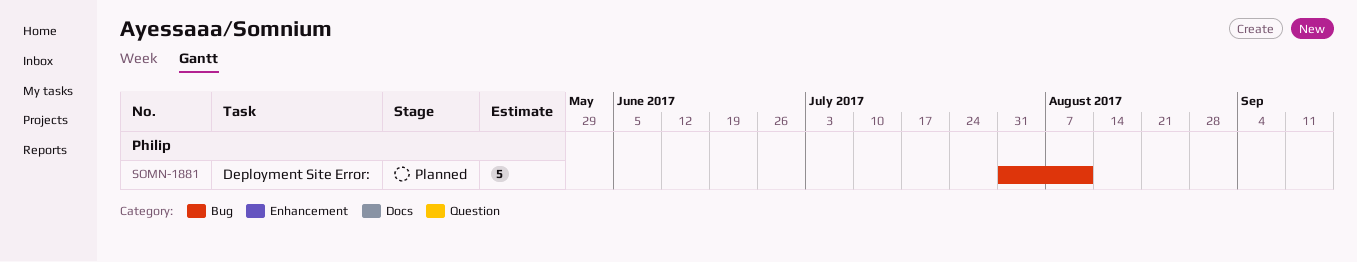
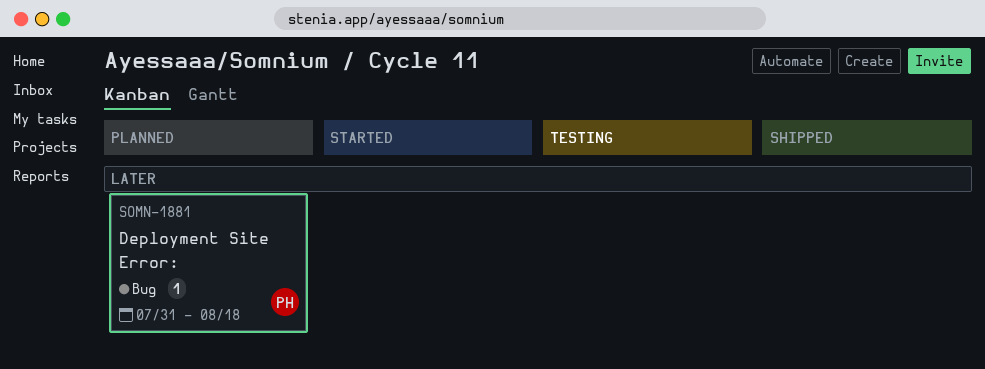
SOMN-1881, estimate: 5 -> 1
SOMN-1881, due: Aug 11 -> Aug 18

